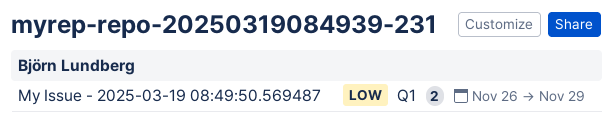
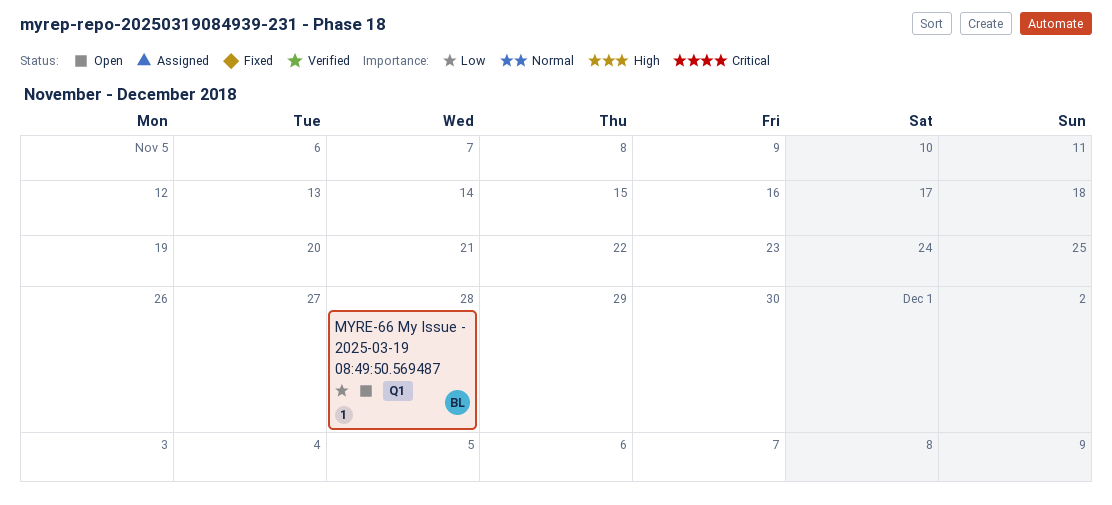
My Issue - 2025-03-19 08:49:50.569487, estimate: 2 -> 1
My Issue - 2025-03-19 08:49:50.569487, due: Nov 29 -> Nov 28

